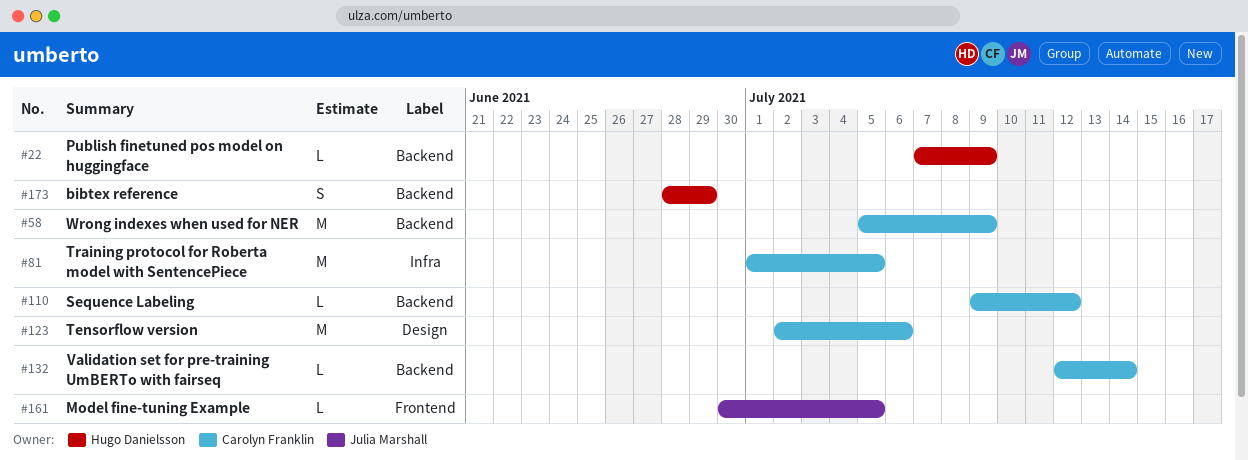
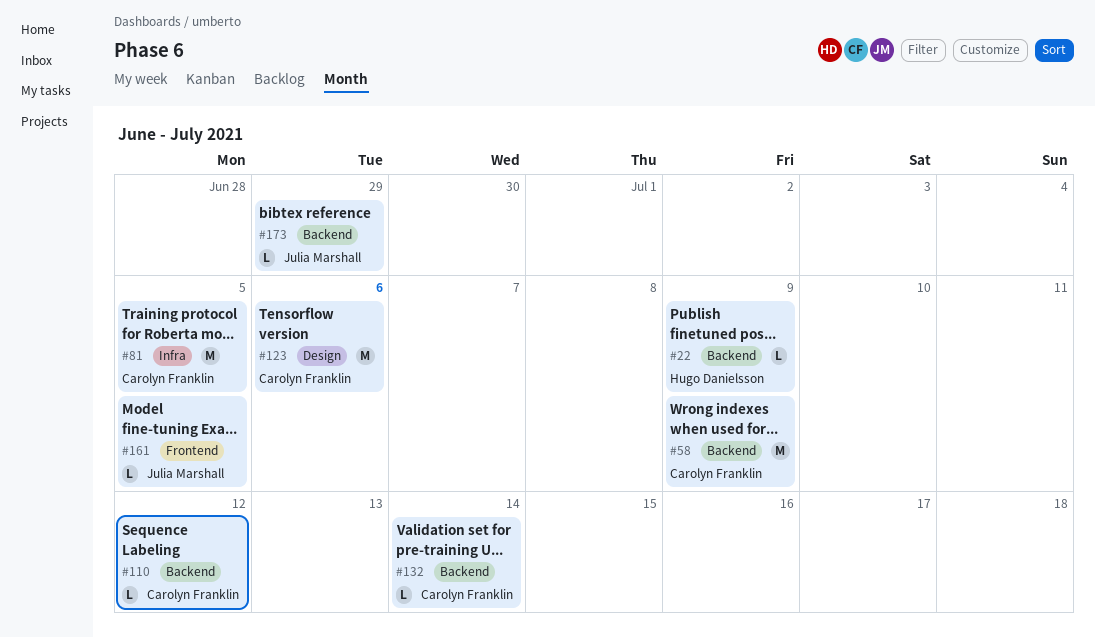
#173, owner: Hugo Danielsson -> Julia Marshall
#173, estimate: S -> L

